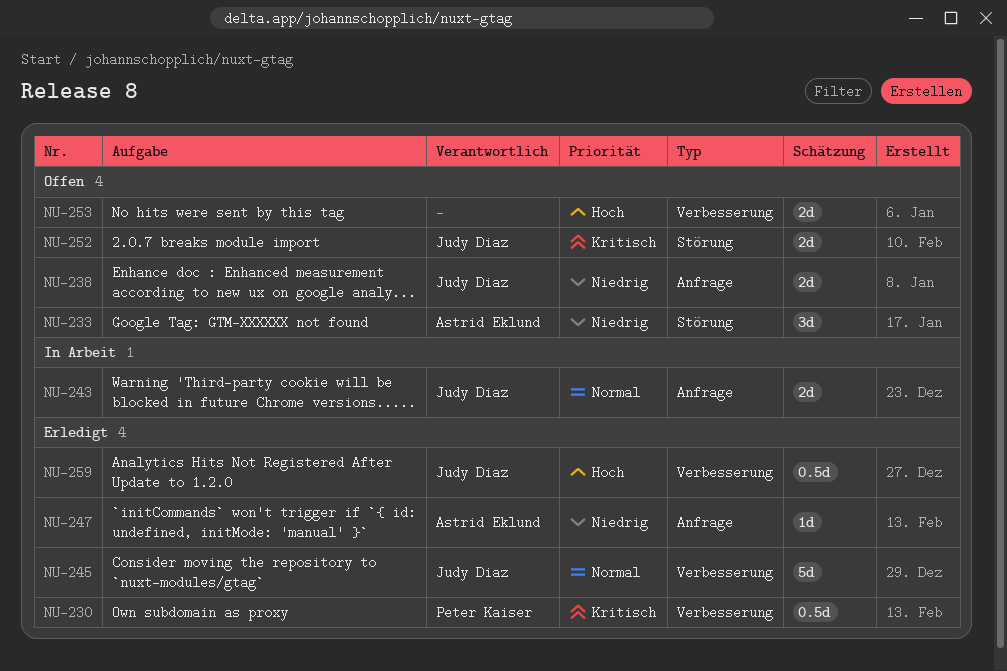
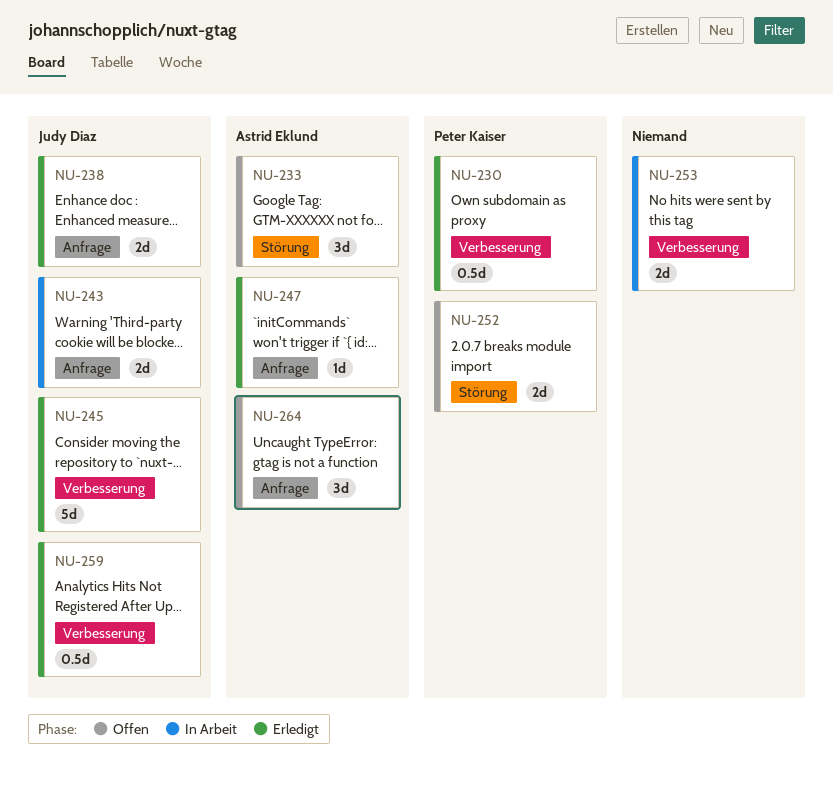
NU-238, status: Offen -> Erledigt
NU-252, owner: Judy Diaz -> Peter Kaiser
NU-253, status: Offen -> In Arbeit
NU-264: none -> present

